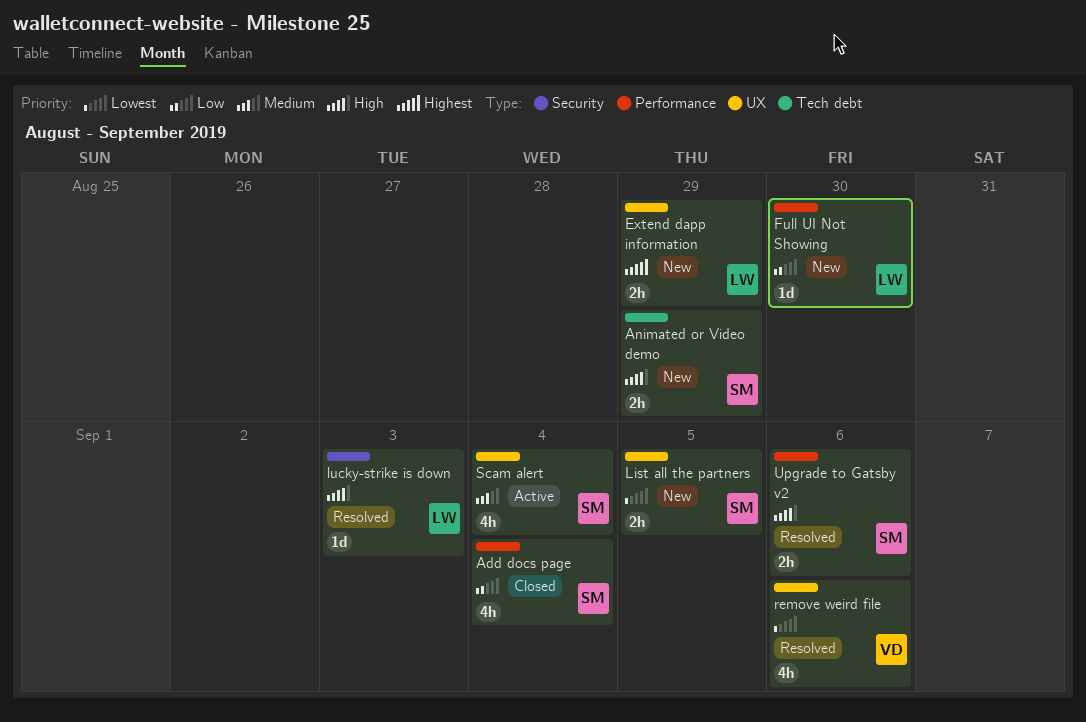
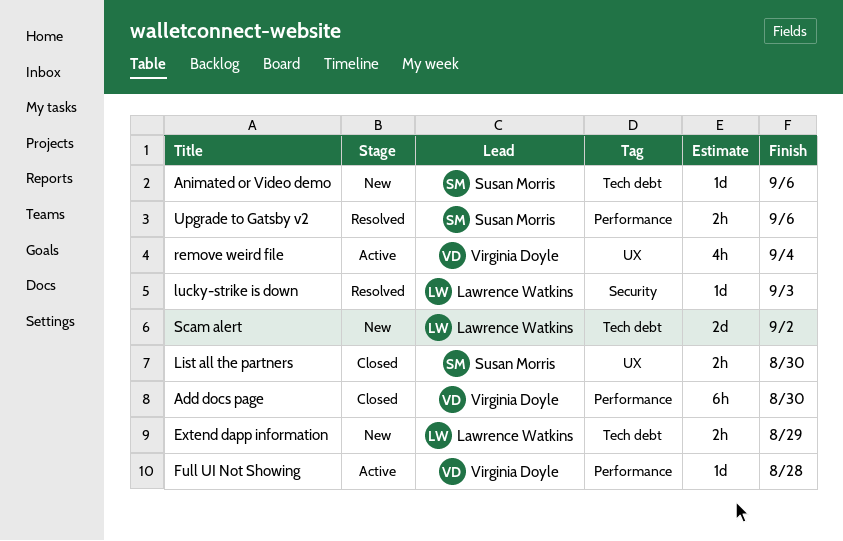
Add docs page, owner: Susan Morris -> Virginia Doyle
Add docs page, estimate: 4h -> 6h
Add docs page, due: Sep 4 -> Aug 30
Animated or Video demo, estimate: 2h -> 1d
Animated or Video demo, due: Aug 29 -> Sep 6
Extend dapp information, label: UX -> Tech debt
Full UI Not Showing, status: New -> Active
Full UI Not Showing, owner: Lawrence Watkins -> Virginia Doyle
Full UI Not Showing, due: Aug 30 -> Aug 28
List all the partners, status: New -> Closed
List all the partners, due: Sep 5 -> Aug 30
remove weird file, status: Resolved -> Active
remove weird file, due: Sep 6 -> Sep 4
Scam alert, status: Active -> New
Scam alert, owner: Susan Morris -> Lawrence Watkins
Scam alert, label: UX -> Tech debt
Scam alert, estimate: 4h -> 2d
Scam alert, due: Sep 4 -> Sep 2

